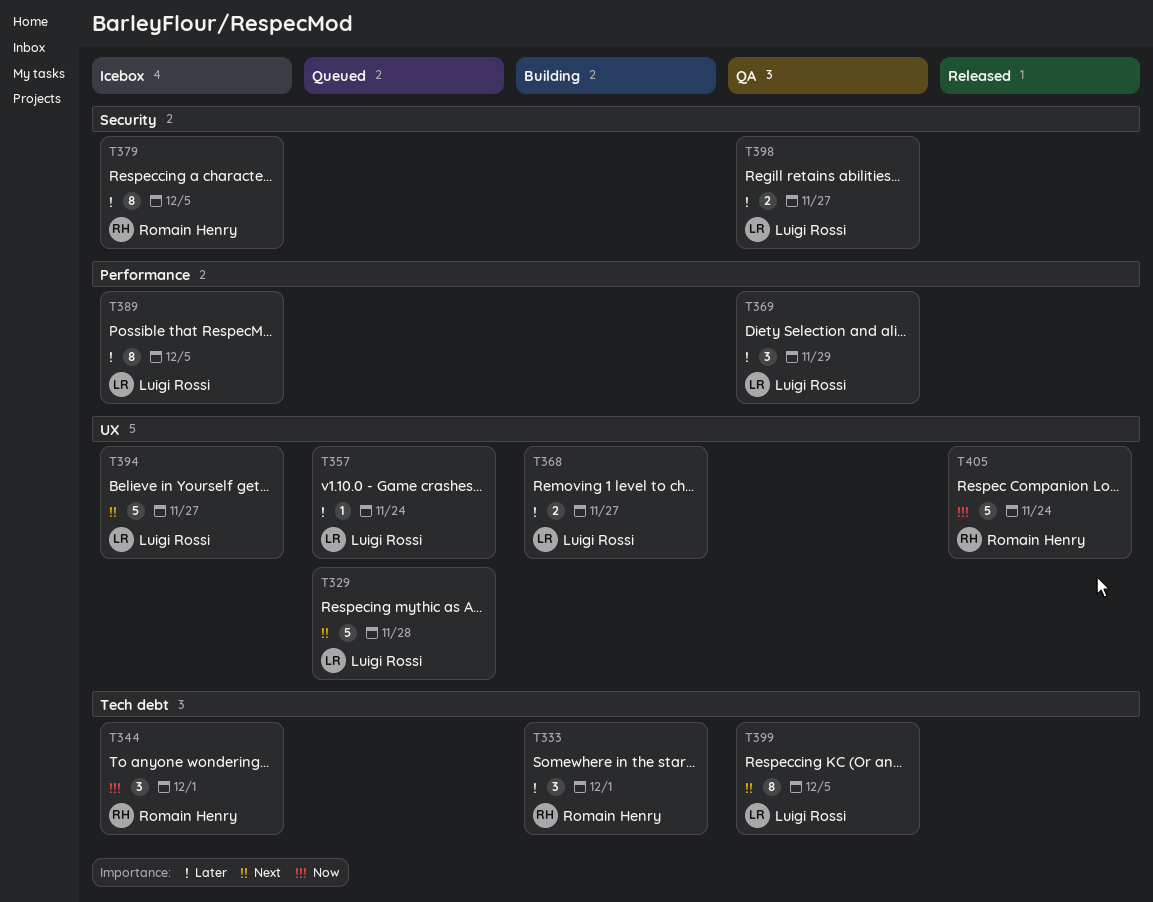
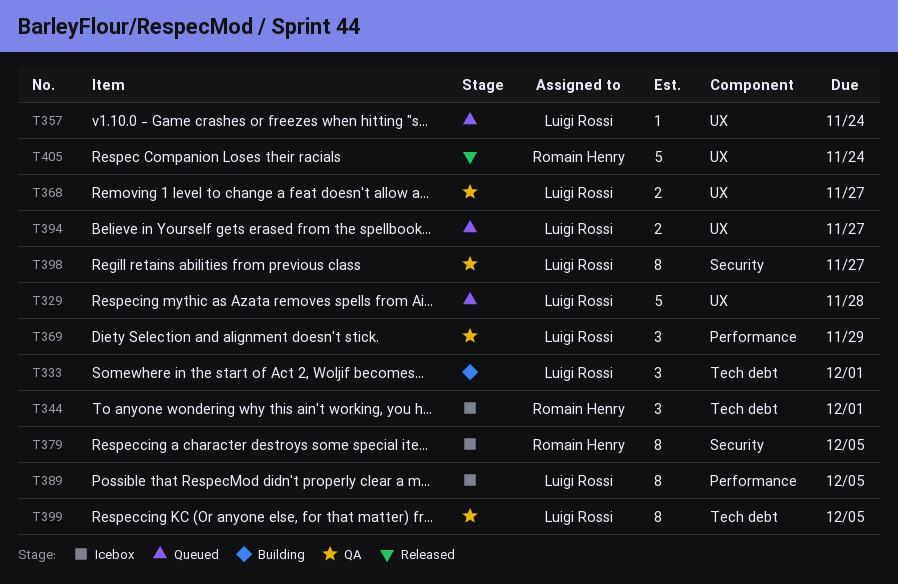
T333, owner: Romain Henry -> Luigi Rossi
T368, status: Building -> QA
T394, status: Icebox -> Queued
T394, estimate: 5 -> 2
T398, estimate: 2 -> 8

